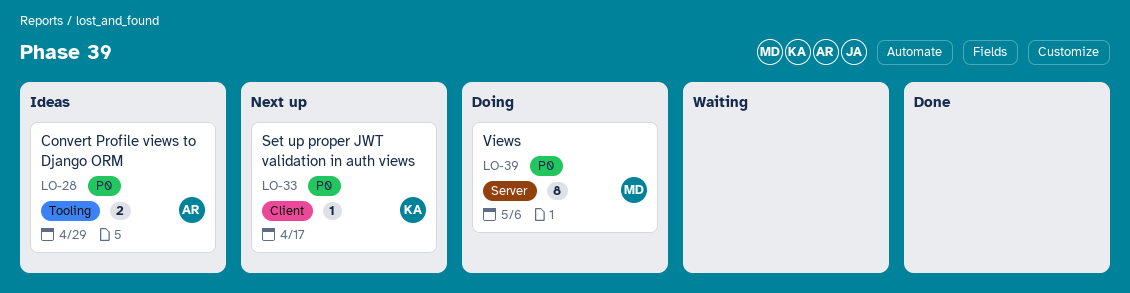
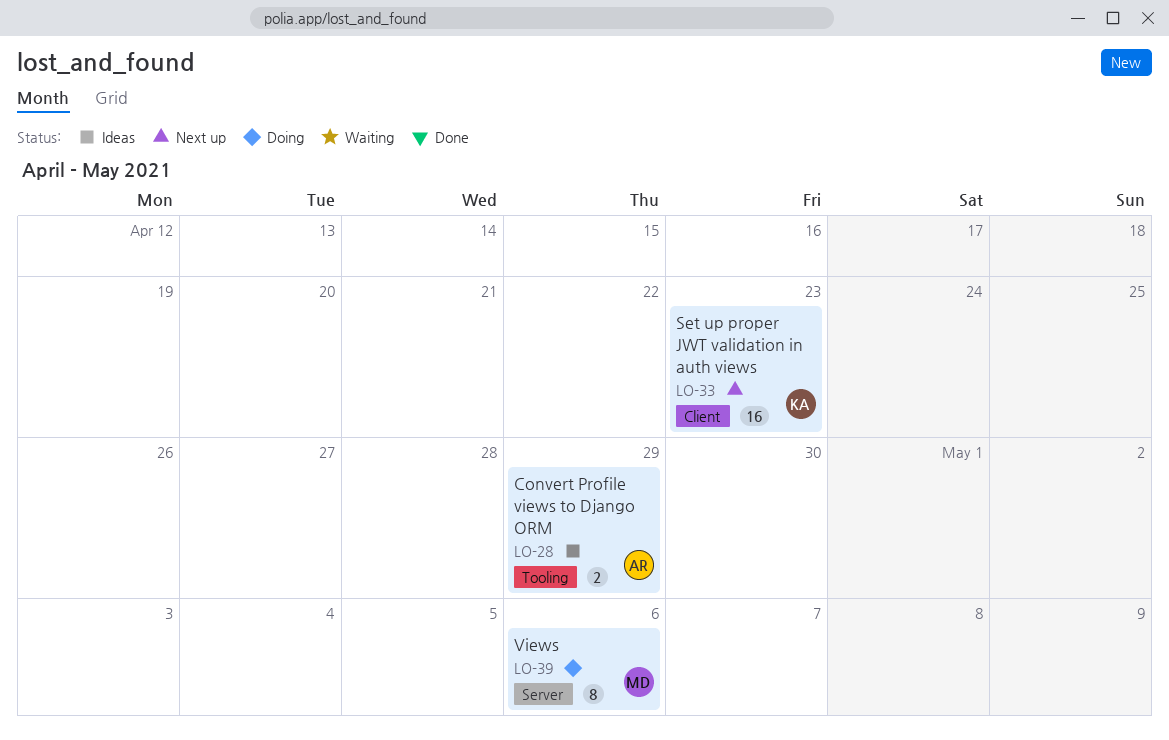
LO-33, estimate: 1 -> 16
LO-33, due: Apr 17 -> Apr 23

